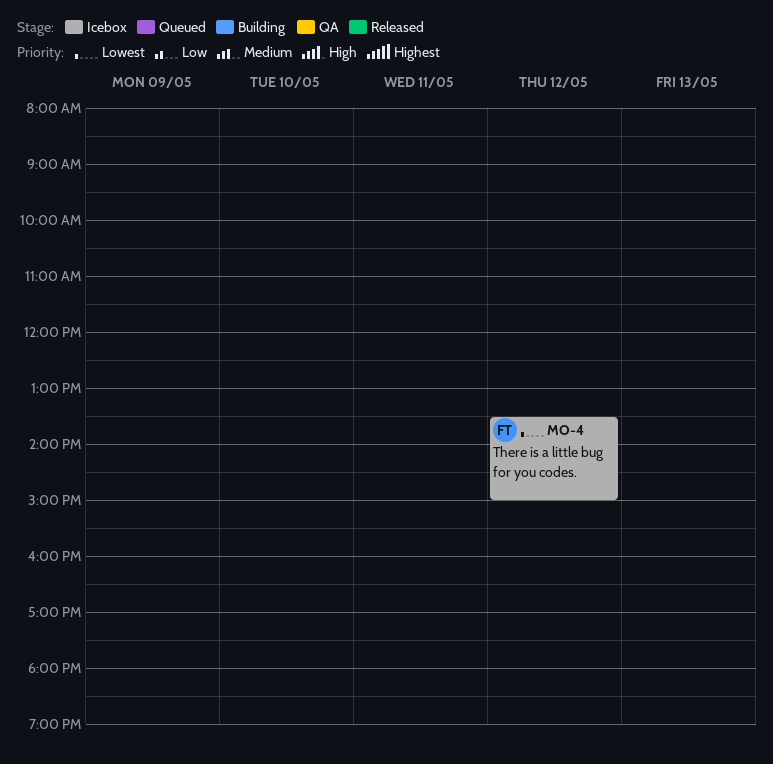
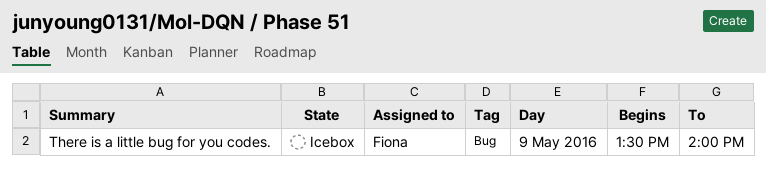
There is a little bug for you codes., day: May 12 -> May 9
There is a little bug for you codes., ends: 15:00 -> 14:00

